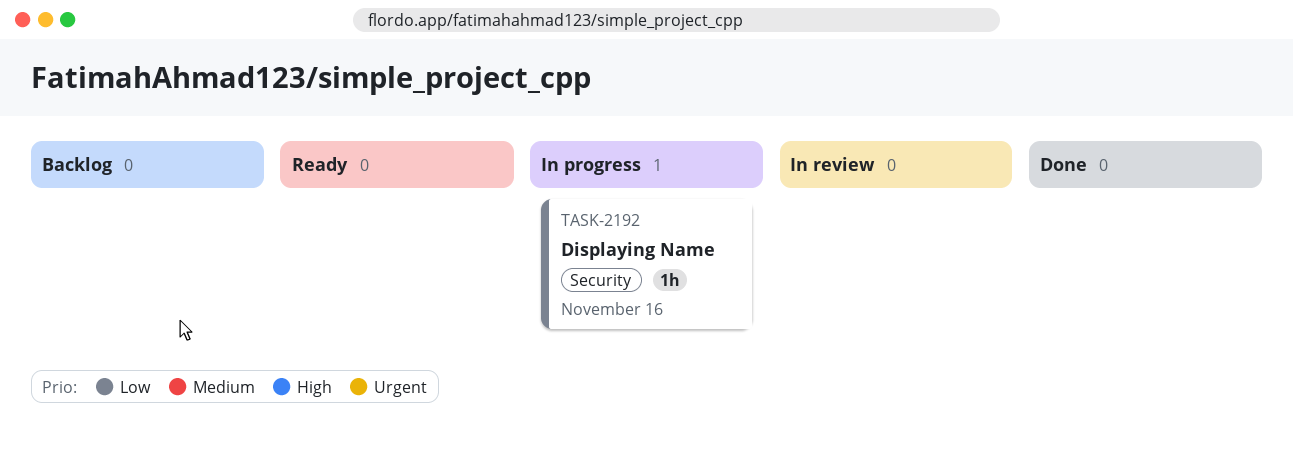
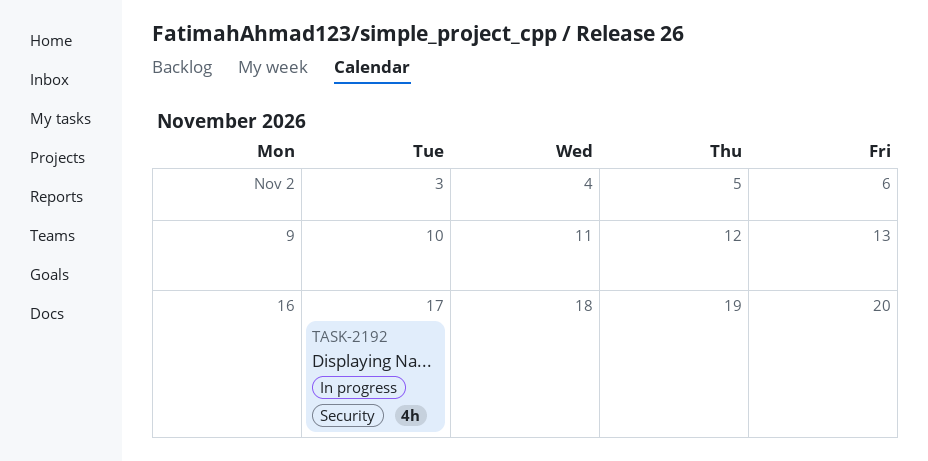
TASK-2192, estimate: 1h -> 4h
TASK-2192, due: Nov 16 -> Nov 17

